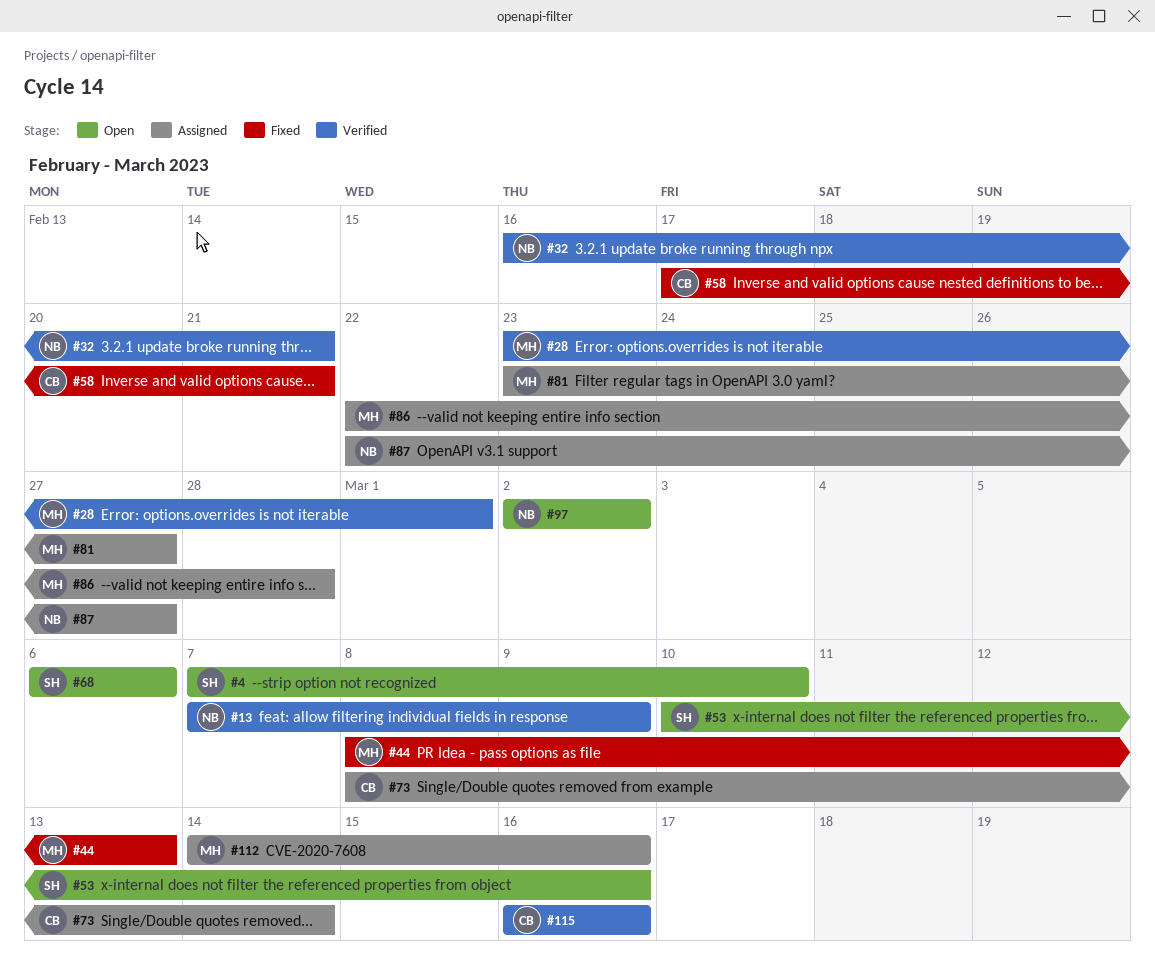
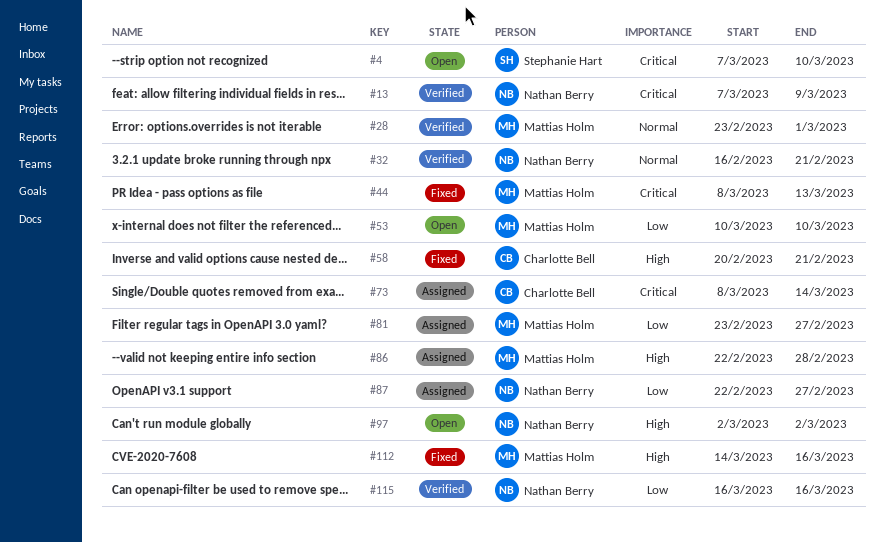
#53, owner: Stephanie Hart -> Mattias Holm
#53, due: Mar 16 -> Mar 10
#58, start: Feb 17 -> Feb 20
#68: present -> none
#112, status: Assigned -> Fixed
#115, owner: Charlotte Bell -> Nathan Berry

